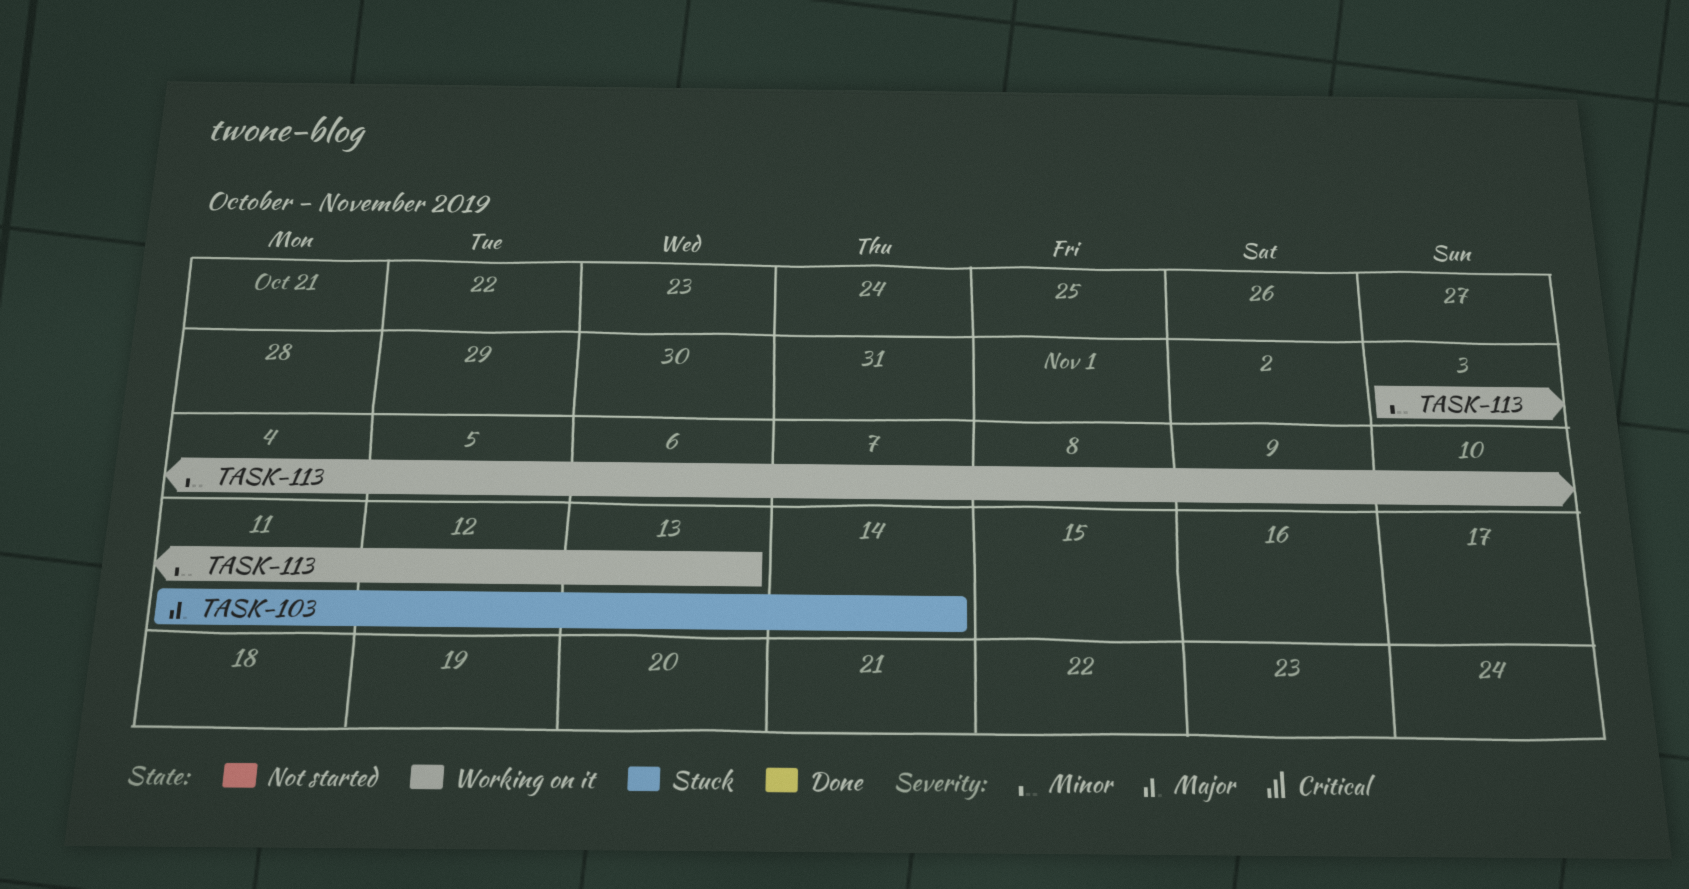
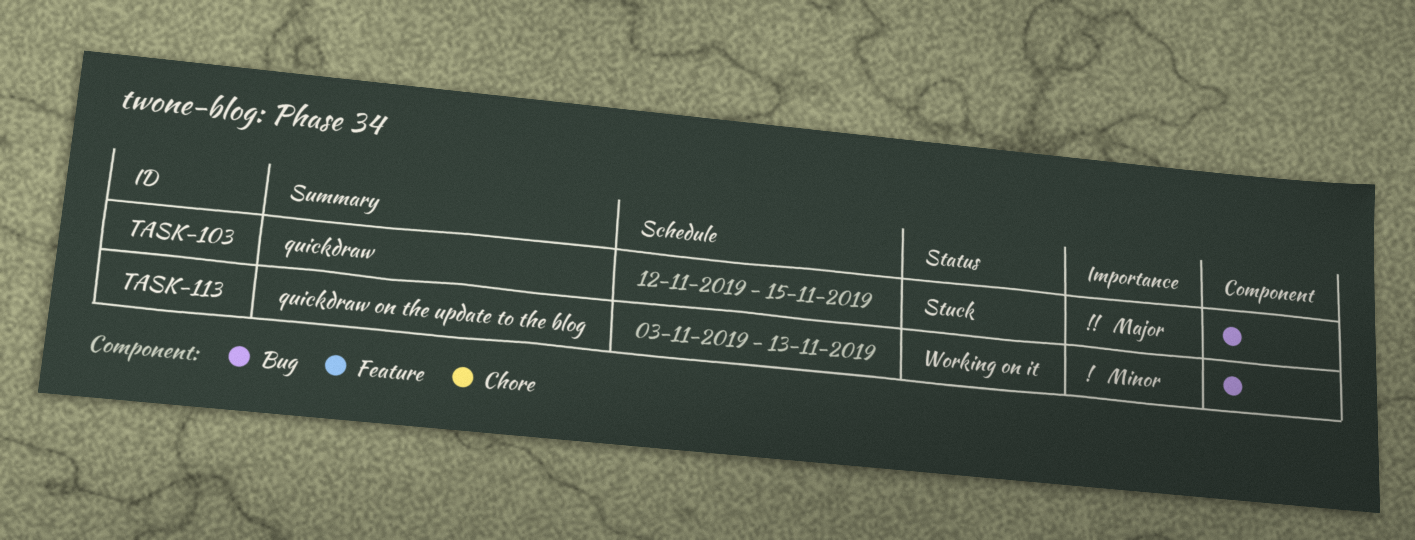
TASK-103, start: Nov 11 -> Nov 12
TASK-103, due: Nov 14 -> Nov 15

